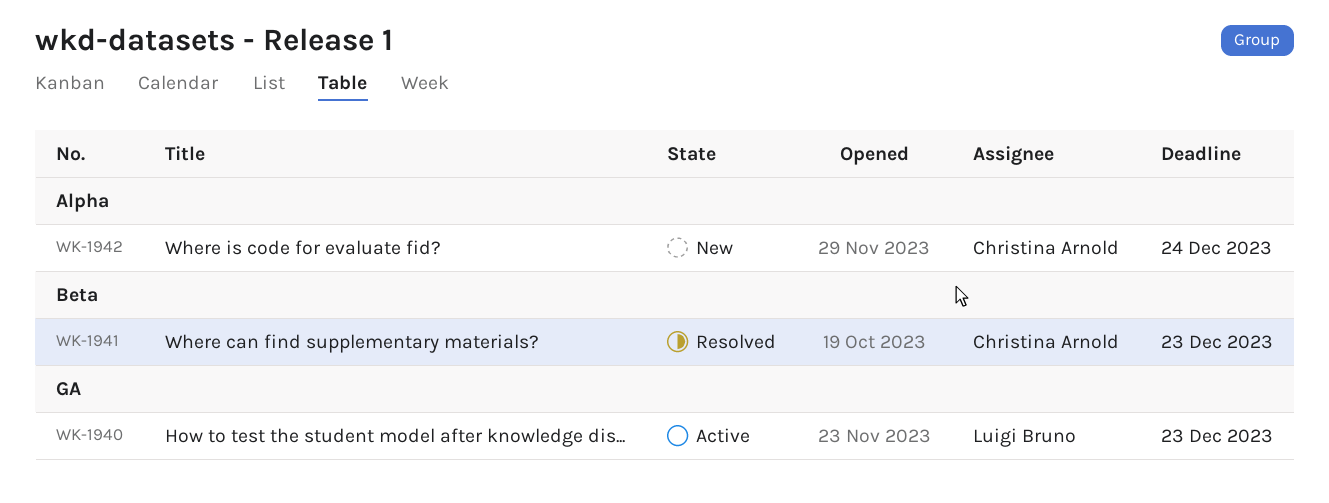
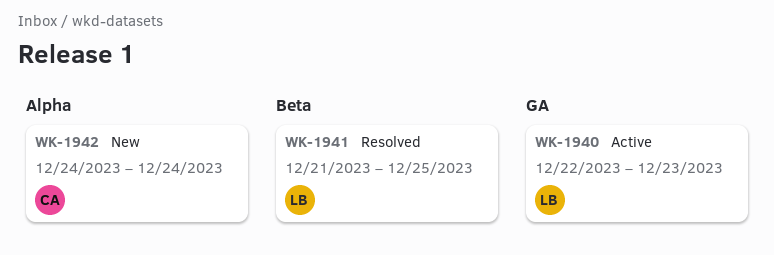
WK-1941, owner: Christina Arnold -> Luigi Bruno
WK-1941, due: Dec 23 -> Dec 25

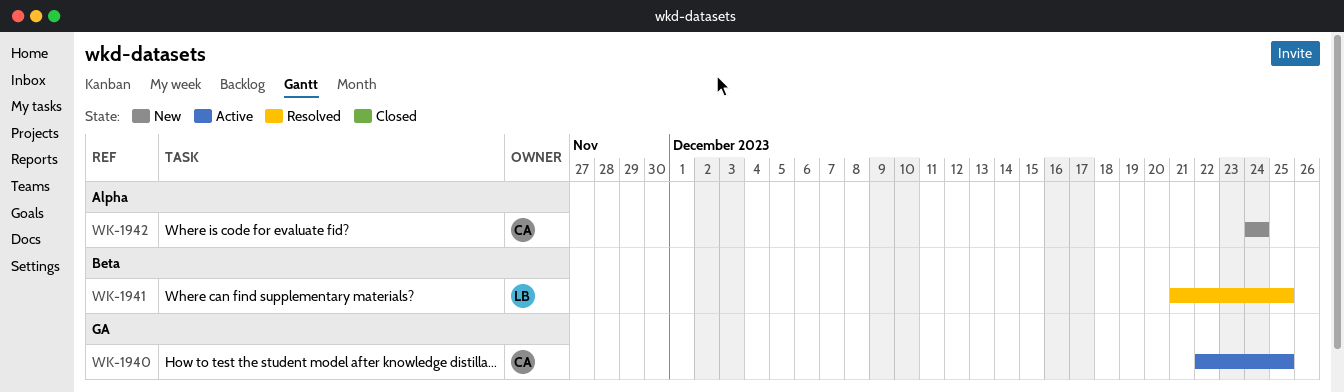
WK-1940, owner: LB -> CA
WK-1940, due: Dec 23 -> Dec 25

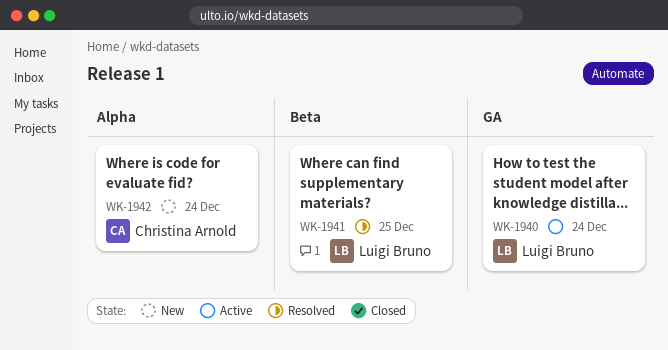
WK-1940, owner: Christina Arnold -> Luigi Bruno
WK-1940, due: Dec 25 -> Dec 24

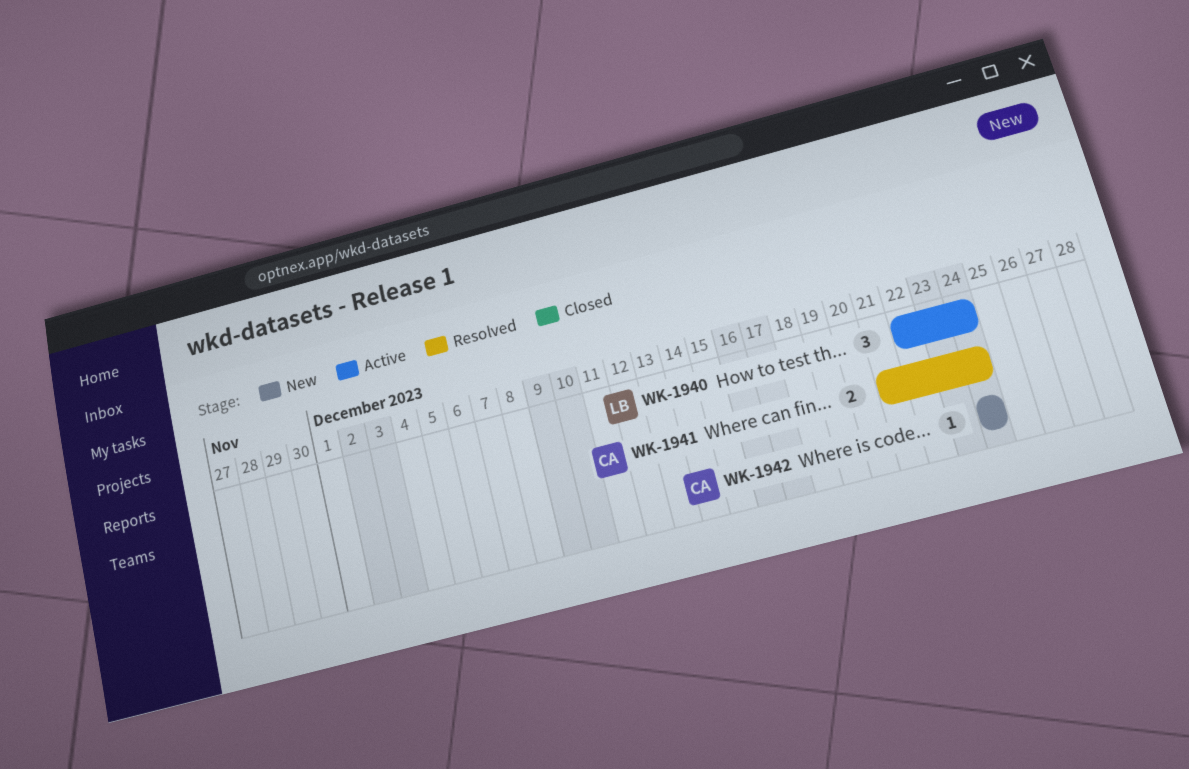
WK-1941, owner: Luigi Bruno -> Christina Arnold
WK-1941, due: Dec 25 -> Dec 24

